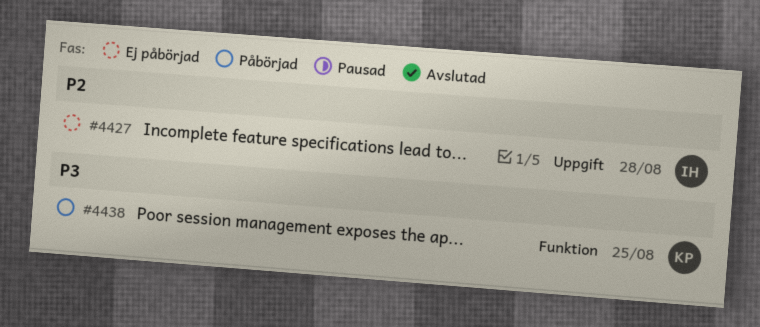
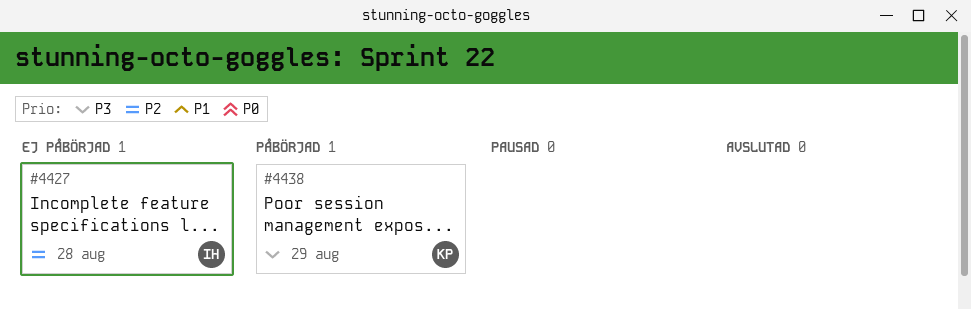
#4438, due: Aug 25 -> Aug 29

